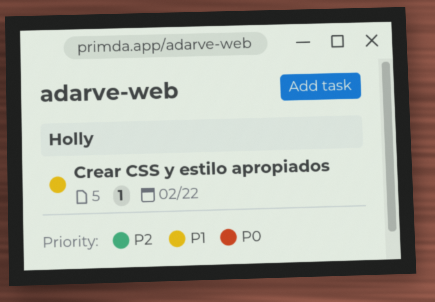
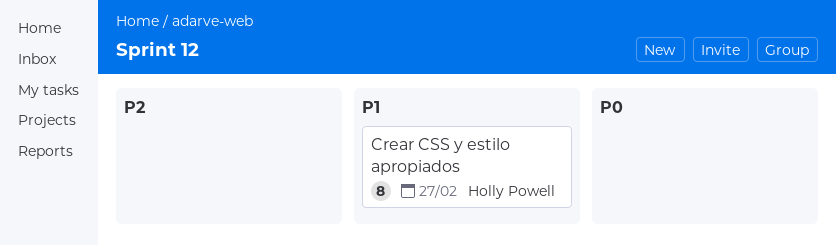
Crear CSS y estilo apropiados, estimate: 1 -> 8
Crear CSS y estilo apropiados, due: Feb 22 -> Feb 27

